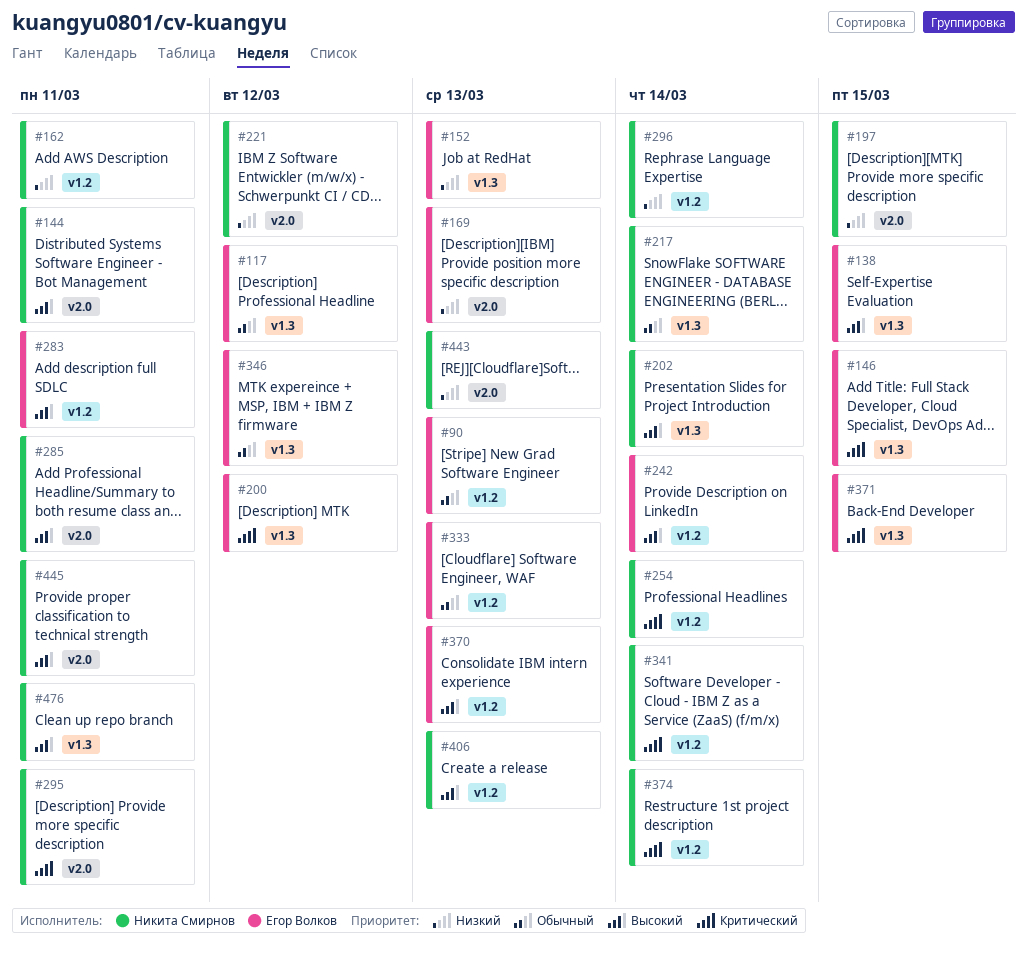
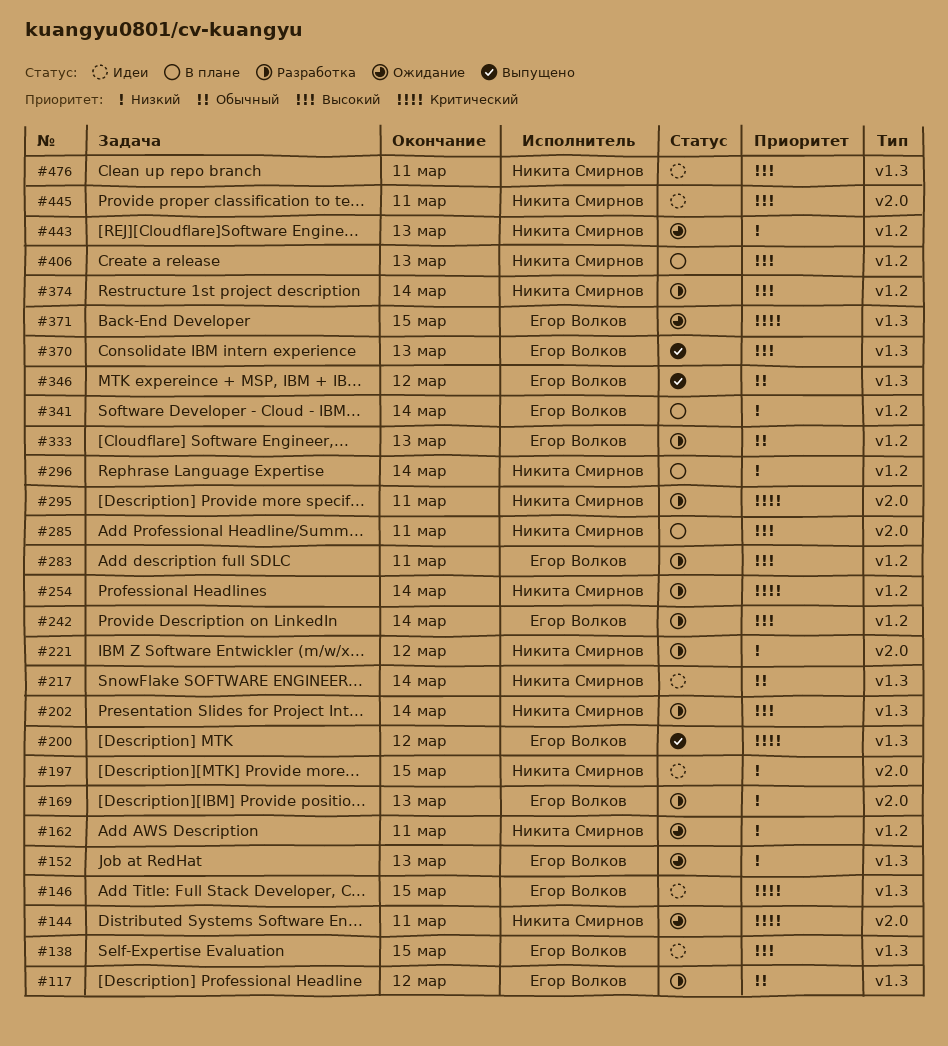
#90: present -> none
#144, priority: Высокий -> Критический
#341, owner: Никита Смирнов -> Егор Волков
#341, priority: Критический -> Низкий
#370, label: v1.2 -> v1.3
#374, priority: Критический -> Высокий
#443, label: v2.0 -> v1.2

